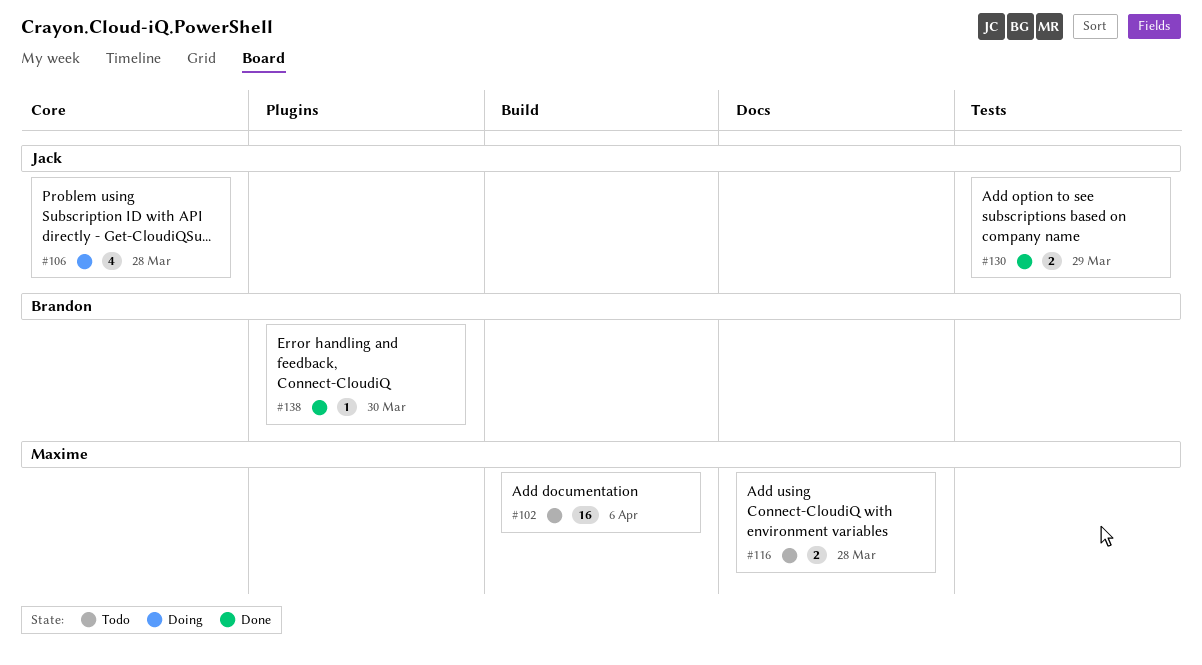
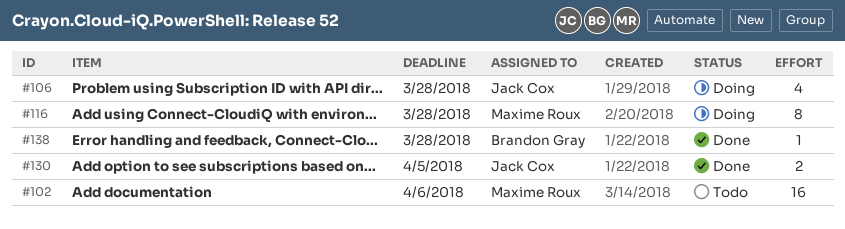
#116, status: Todo -> Doing
#116, estimate: 2 -> 8
#130, due: Mar 29 -> Apr 5
#138, due: Mar 30 -> Mar 28

